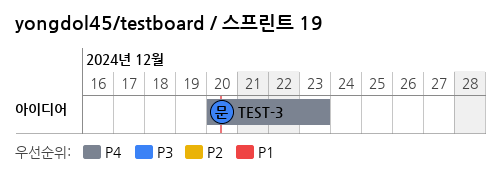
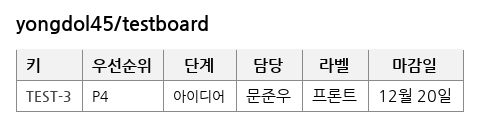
TEST-3, due: Dec 23 -> Dec 20

